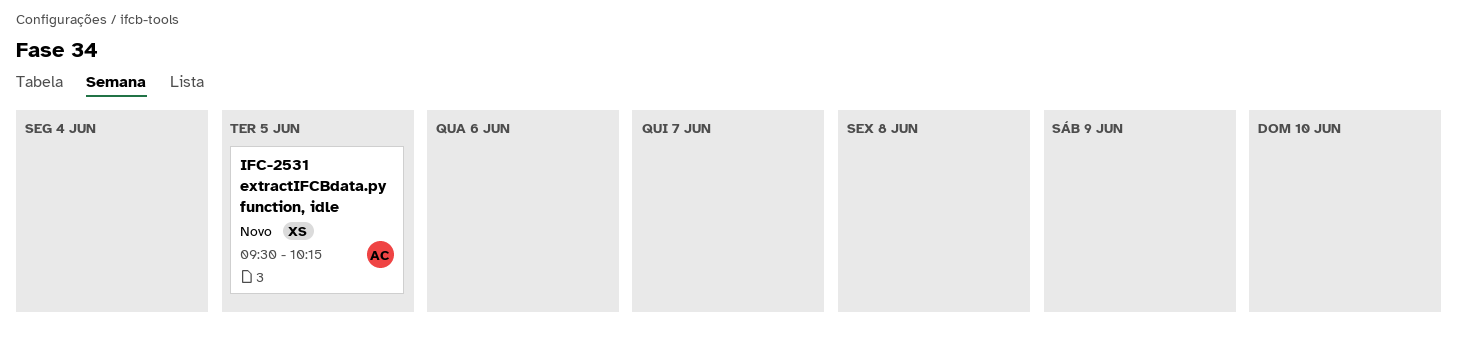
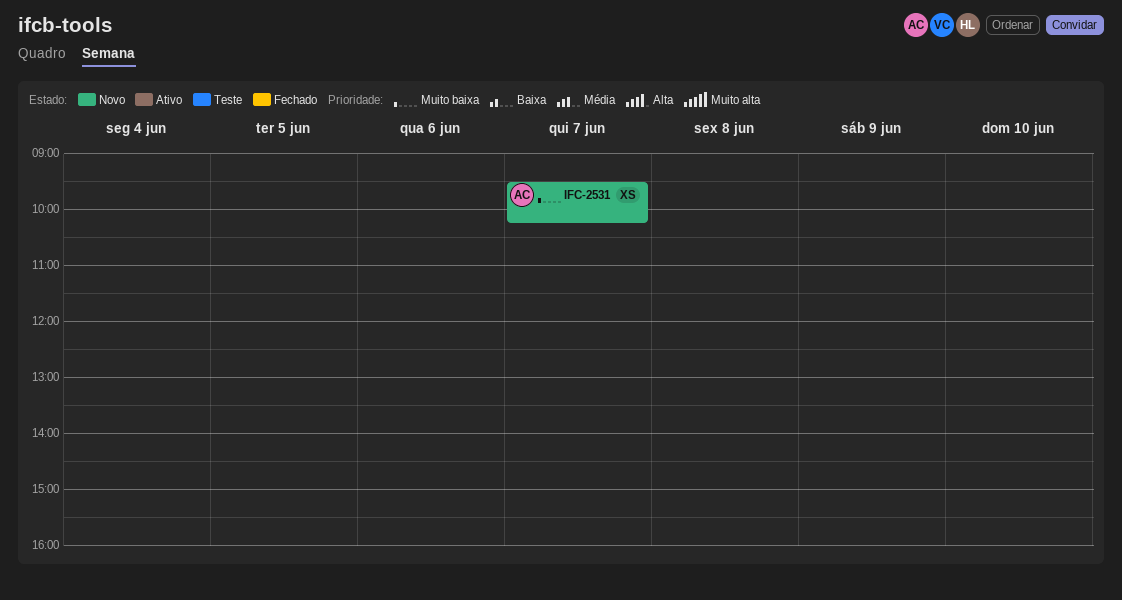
IFC-2531, day: Jun 5 -> Jun 7

